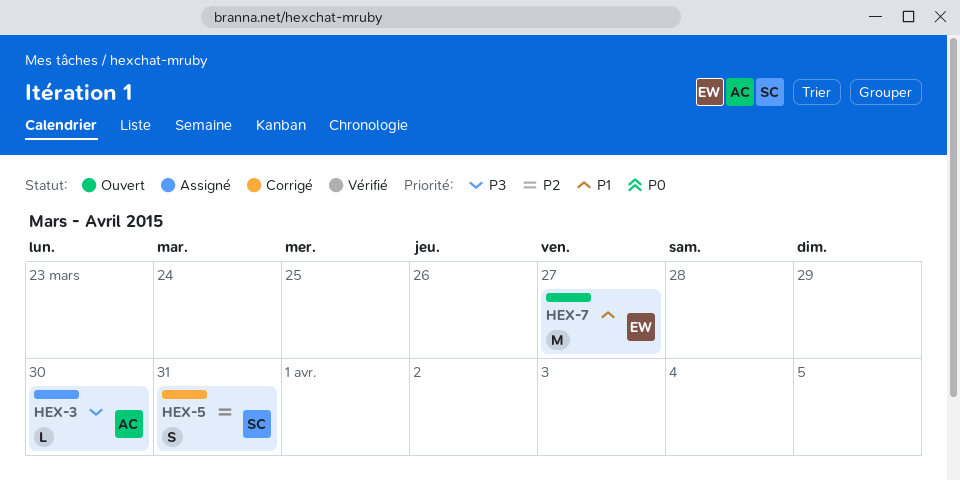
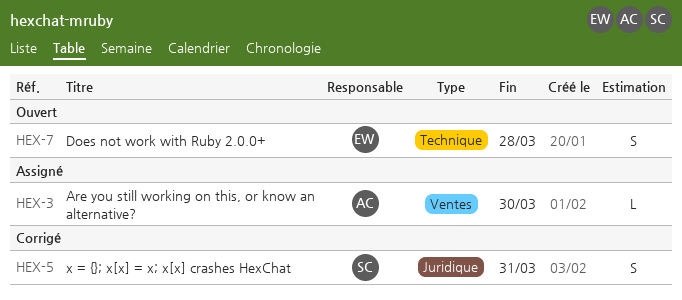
HEX-7, estimate: M -> S
HEX-7, due: Mar 27 -> Mar 28

